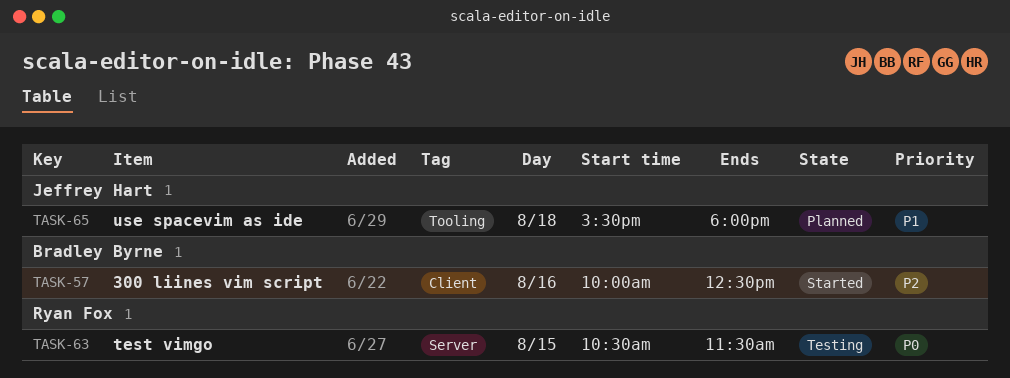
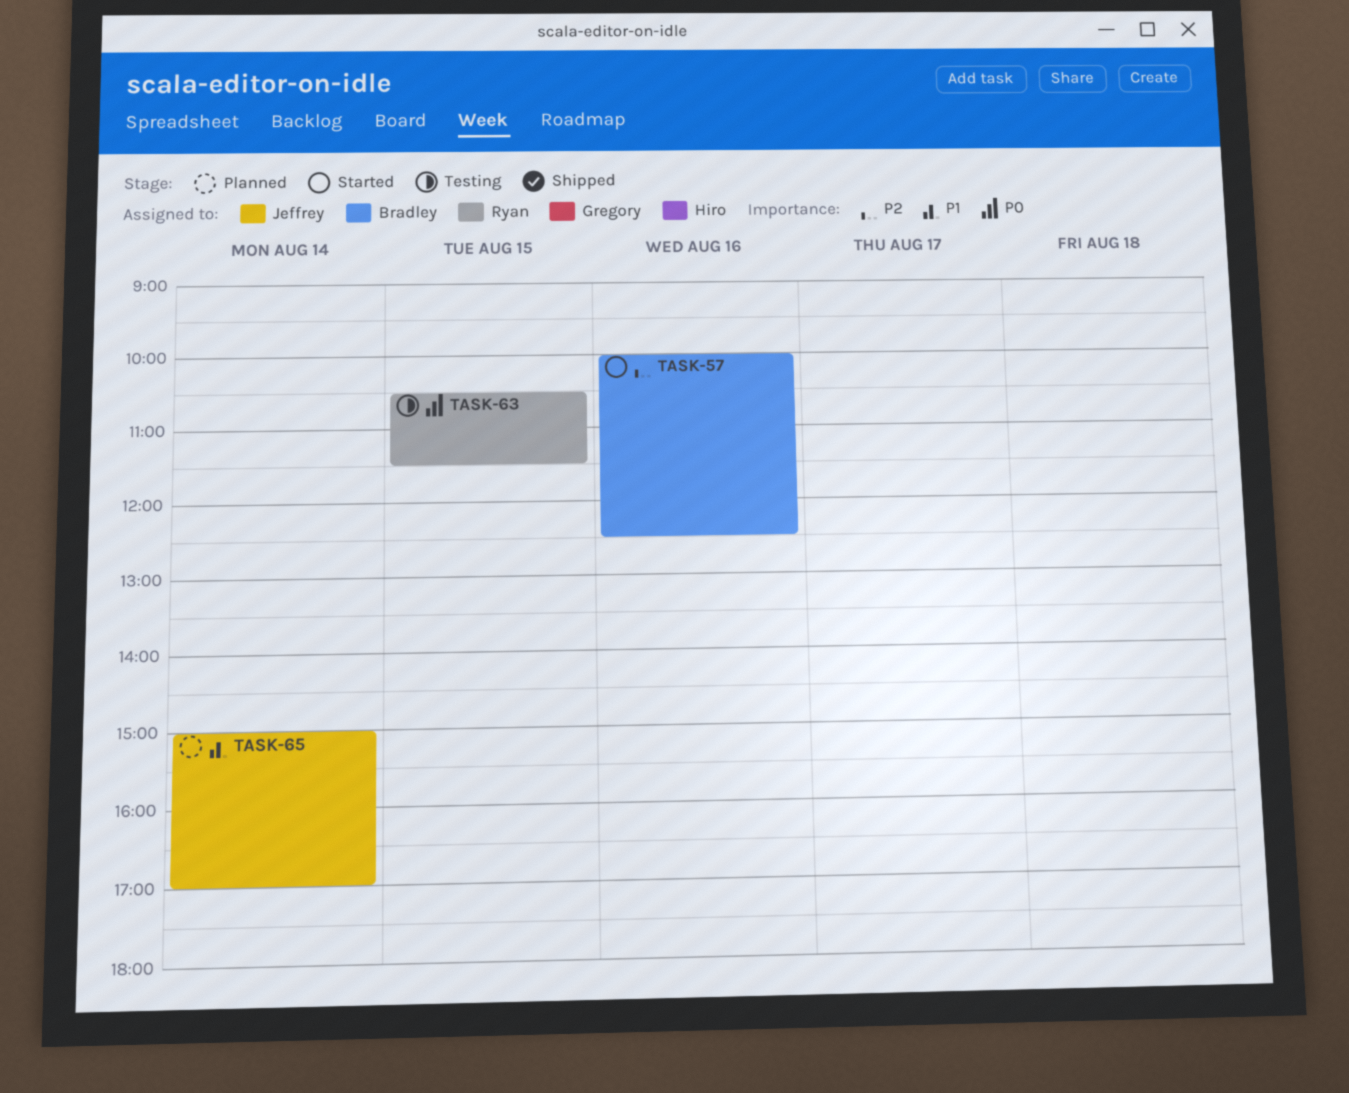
TASK-65, day: Aug 18 -> Aug 14
TASK-65, begins: 15:30 -> 15:00
TASK-65, ends: 18:00 -> 17:00

